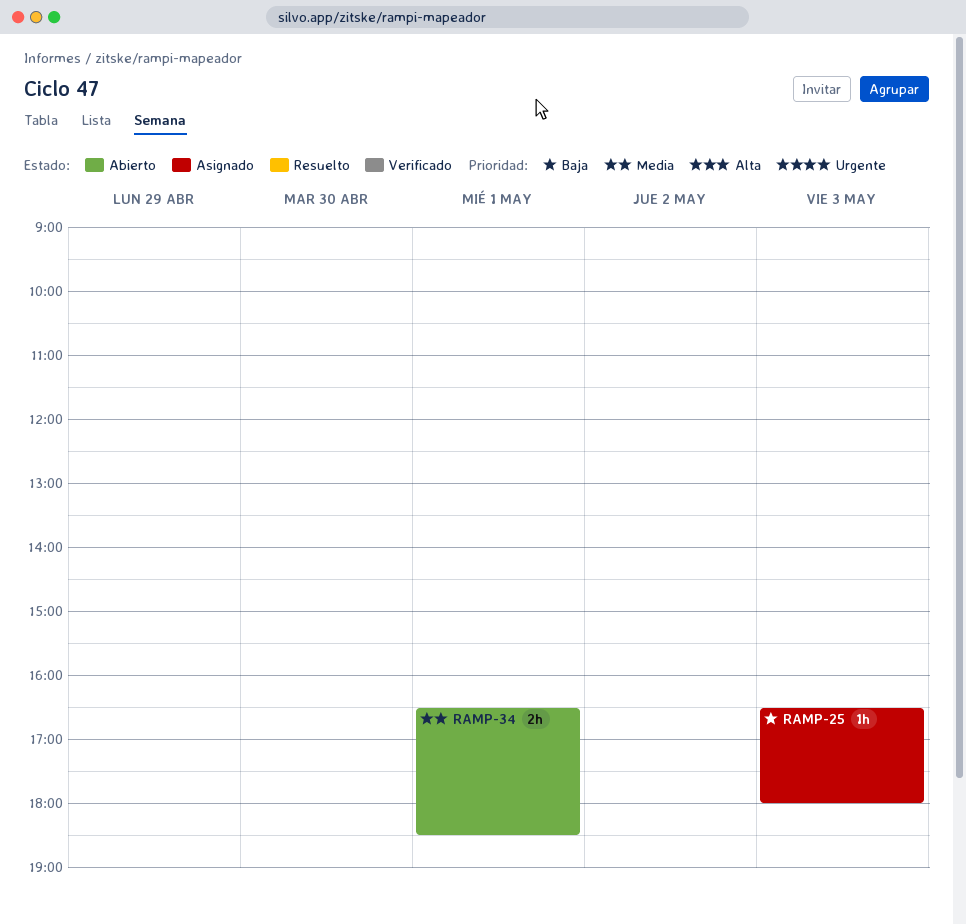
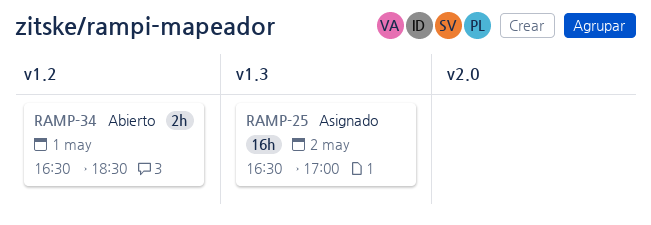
RAMP-25, estimate: 1h -> 16h
RAMP-25, day: May 3 -> May 2
RAMP-25, ends: 18:00 -> 17:00

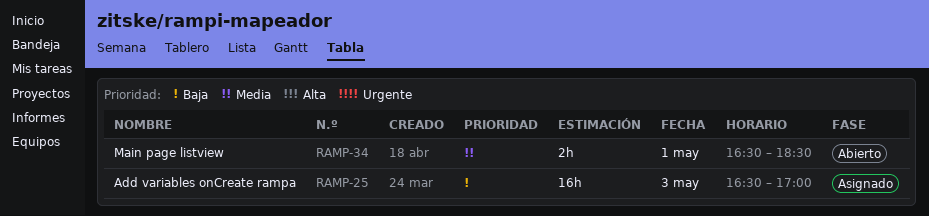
RAMP-25, day: May 2 -> May 3

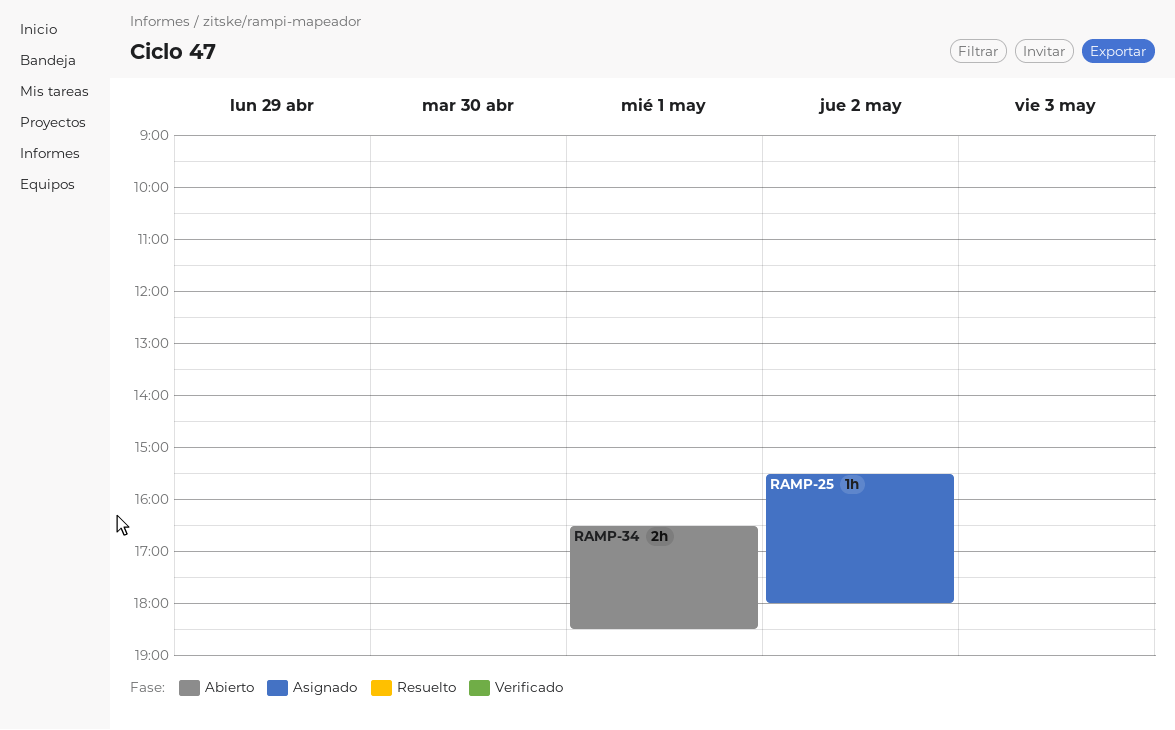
RAMP-25, estimate: 16h -> 1h
RAMP-25, day: May 3 -> May 2
RAMP-25, begins: 16:30 -> 15:30
RAMP-25, ends: 17:00 -> 18:00

